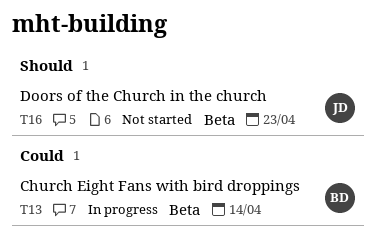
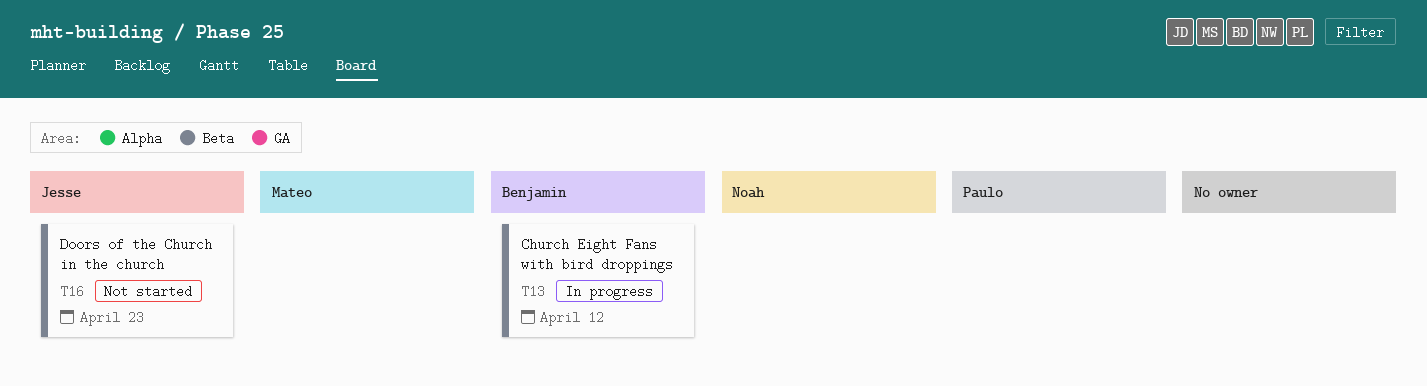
T13, due: Apr 14 -> Apr 12

